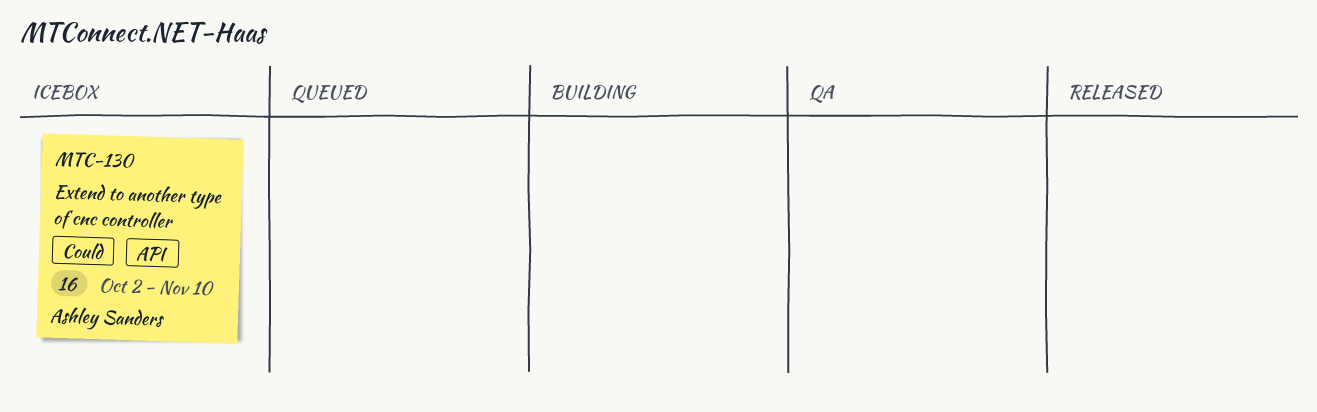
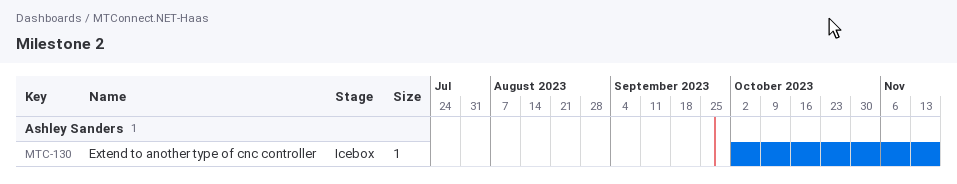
MTC-130, estimate: 16 -> 1
MTC-130, due: Nov 10 -> Nov 17

